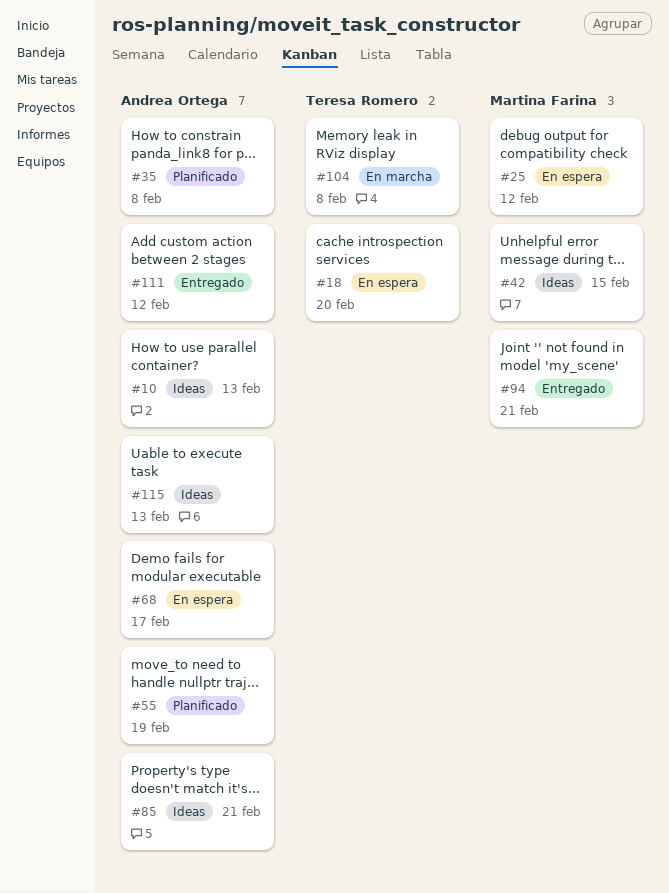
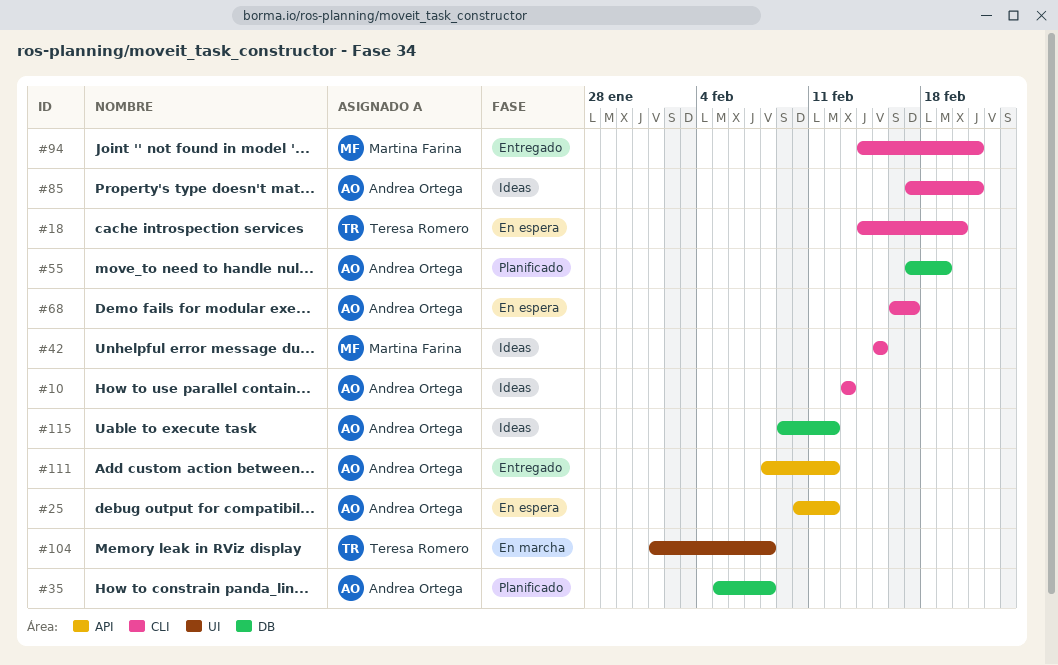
#25, owner: Martina Farina -> Andrea Ortega
#115, due: Feb 13 -> Feb 12

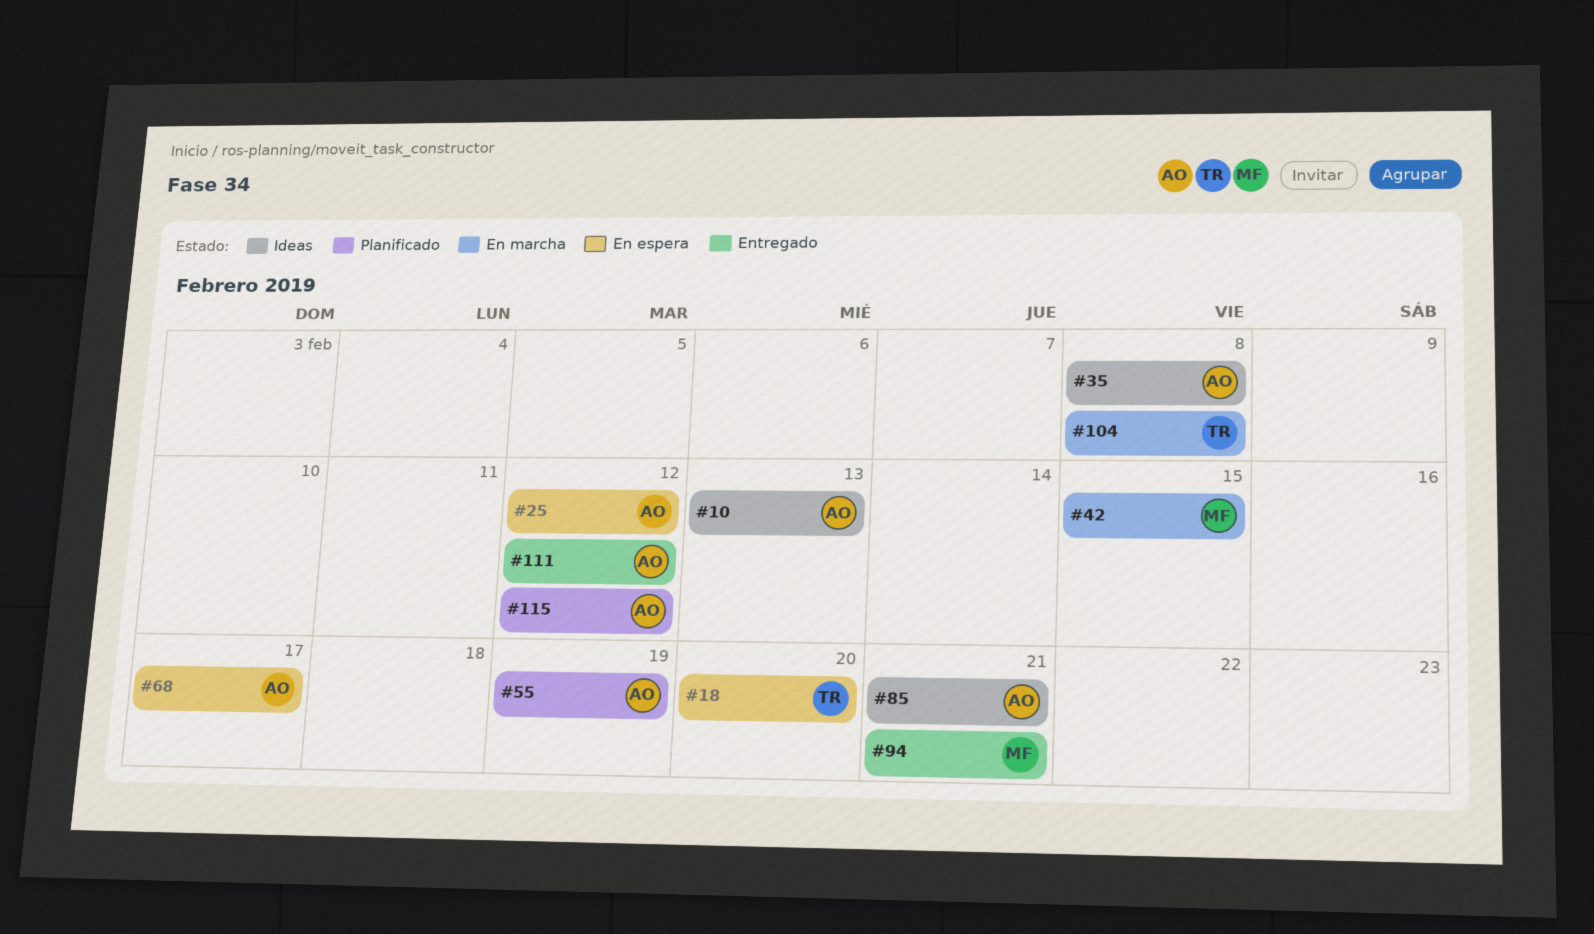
#35, status: Planificado -> Ideas
#42, status: Ideas -> En marcha
#115, status: Ideas -> Planificado

